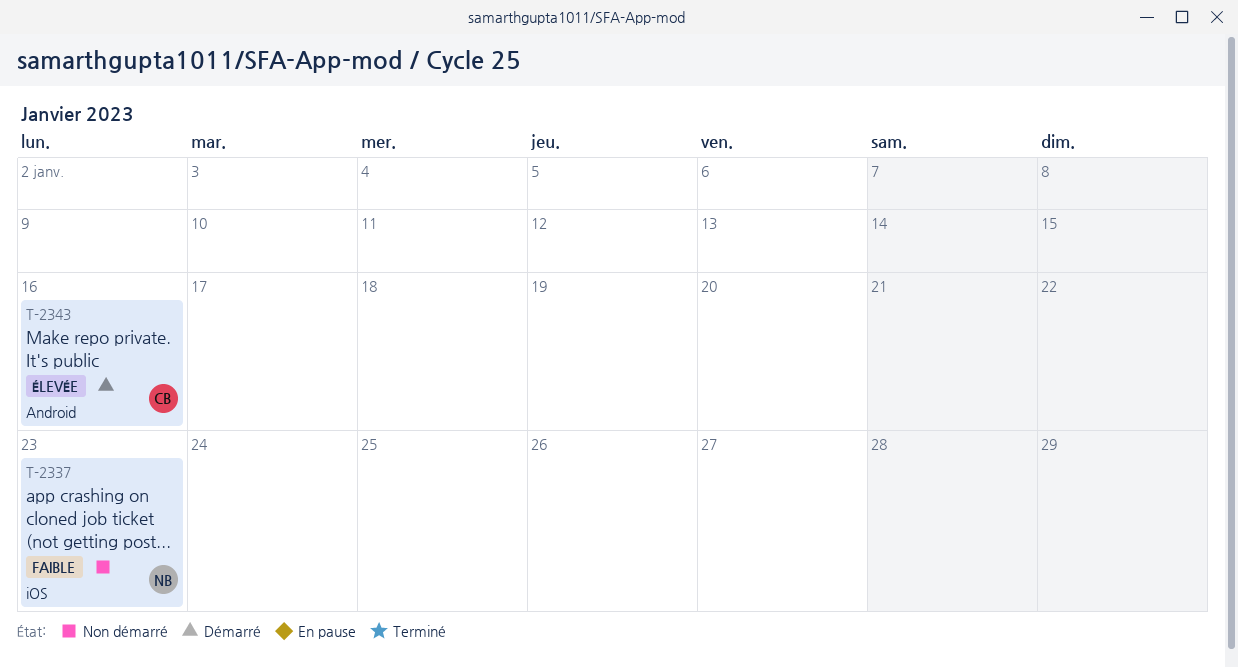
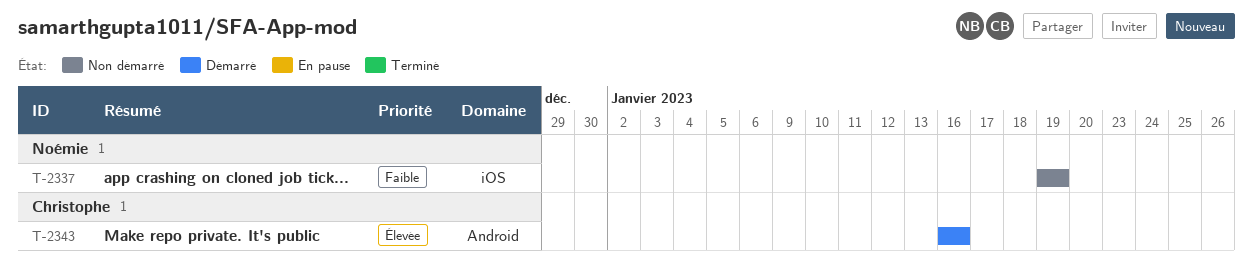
T-2337, due: Jan 23 -> Jan 19

